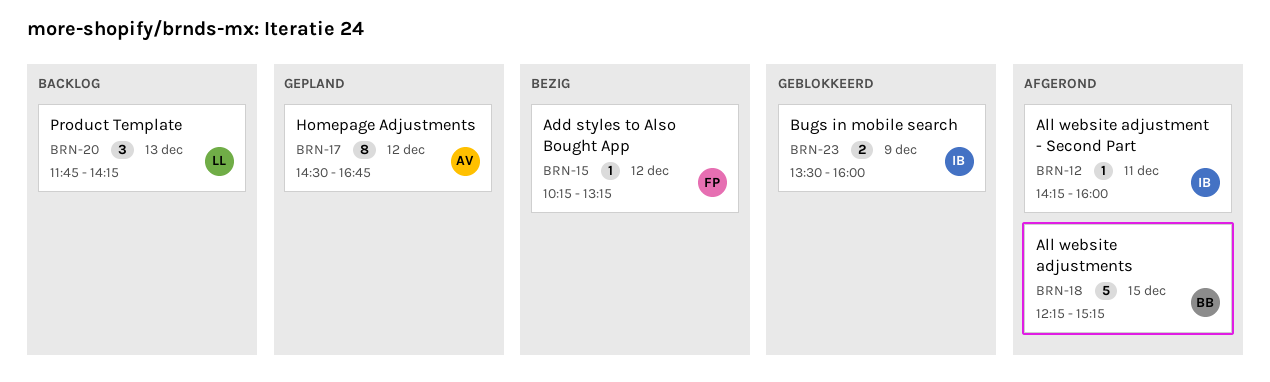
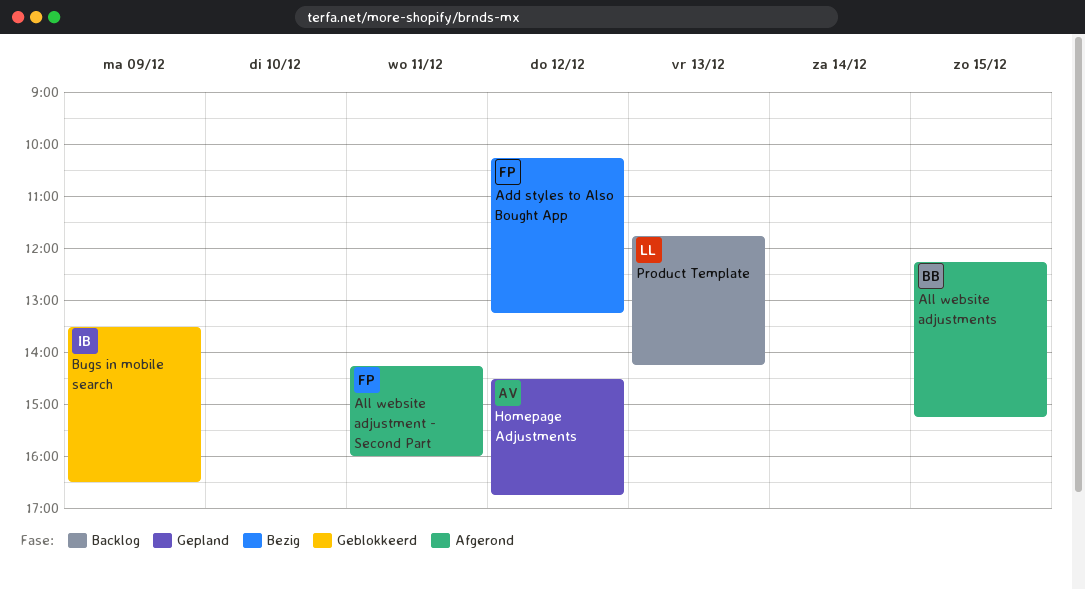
All website adjustment - Second Part, owner: IB -> FP
Bugs in mobile search, ends: 16:00 -> 16:30

